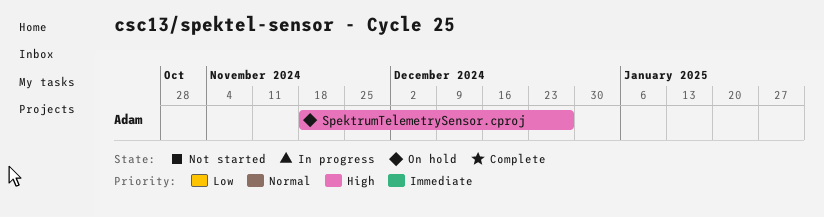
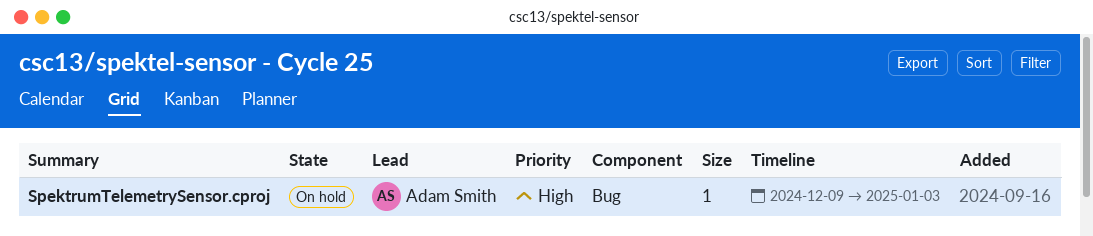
SpektrumTelemetrySensor.cproj, start: Nov 18 -> Dec 9
SpektrumTelemetrySensor.cproj, due: Dec 27 -> Jan 3

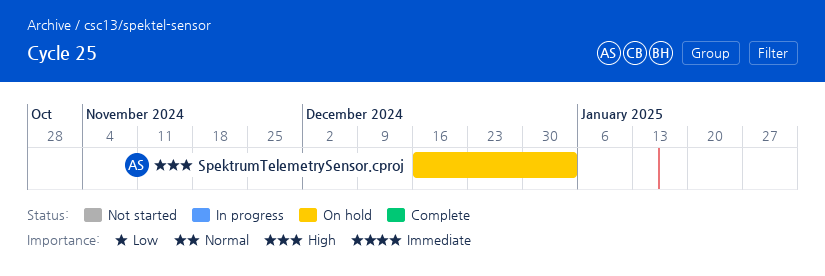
SpektrumTelemetrySensor.cproj, start: Dec 9 -> Dec 16

